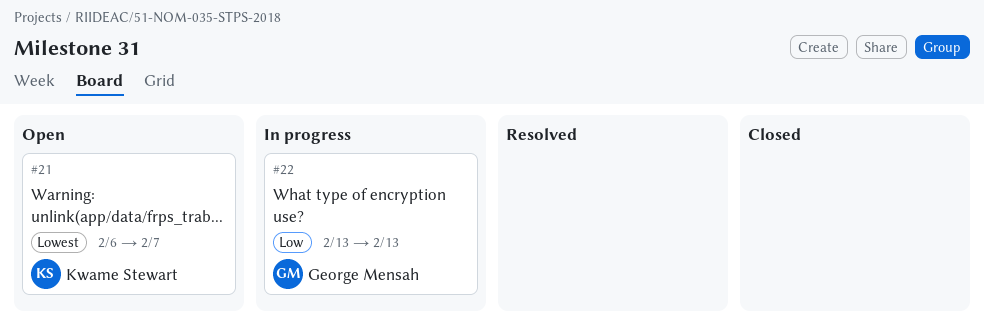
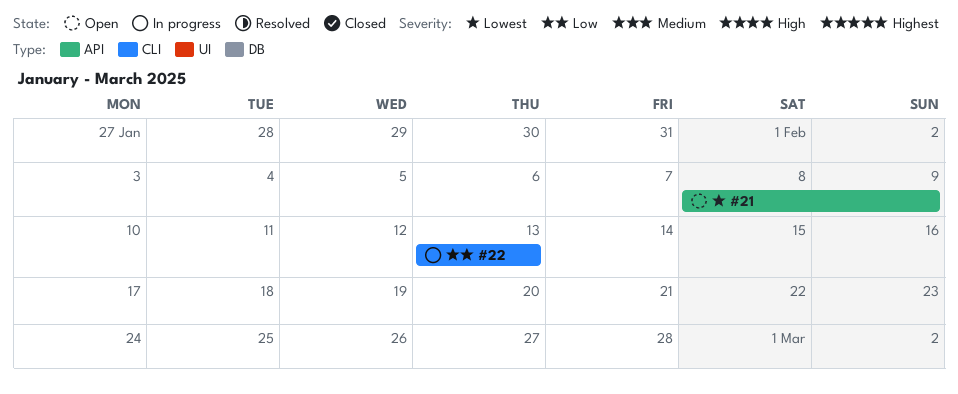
#21, start: Feb 6 -> Feb 8
#21, due: Feb 7 -> Feb 9

